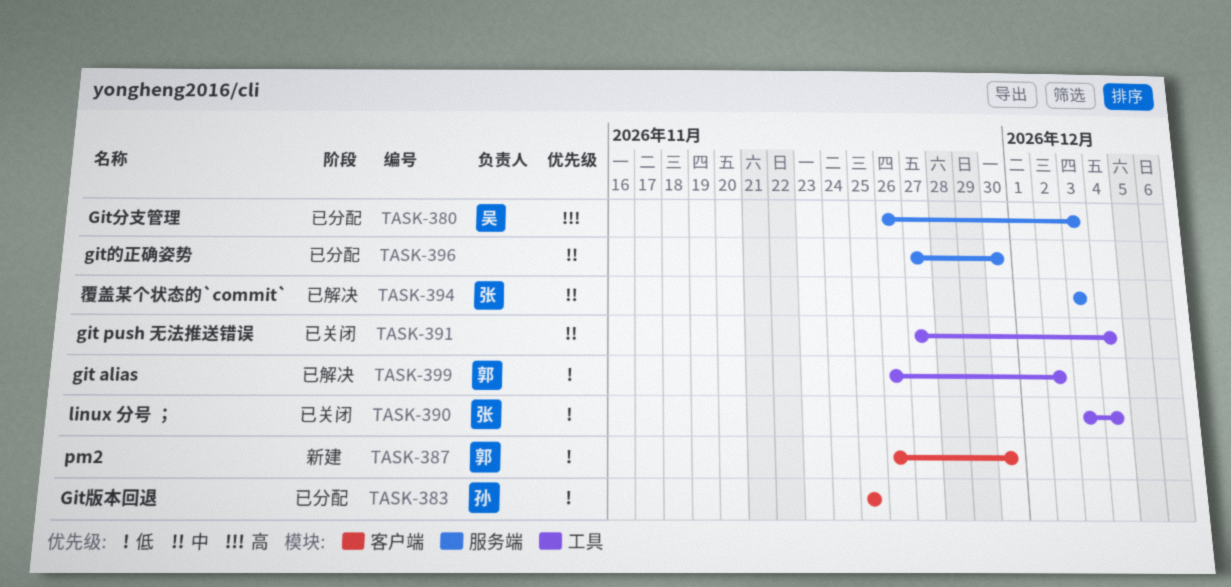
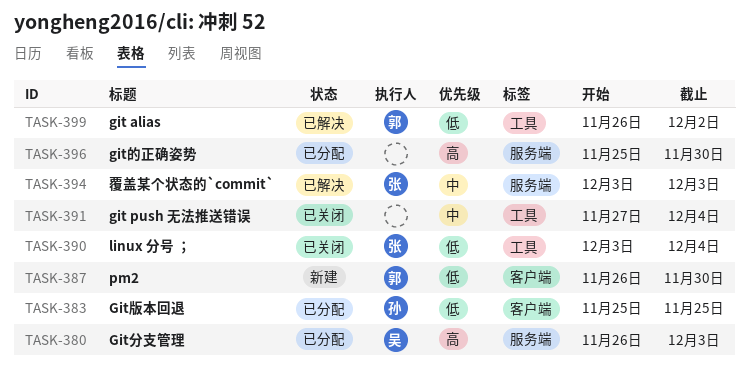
TASK-396, priority: 中 -> 高
TASK-396, start: Nov 27 -> Nov 25

